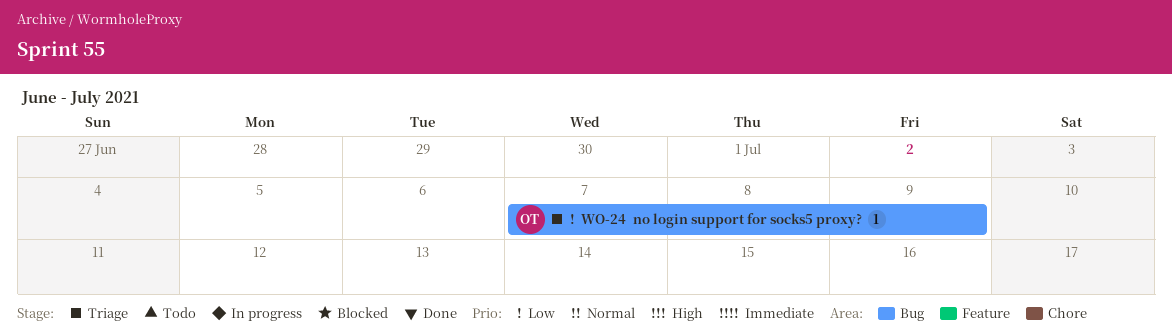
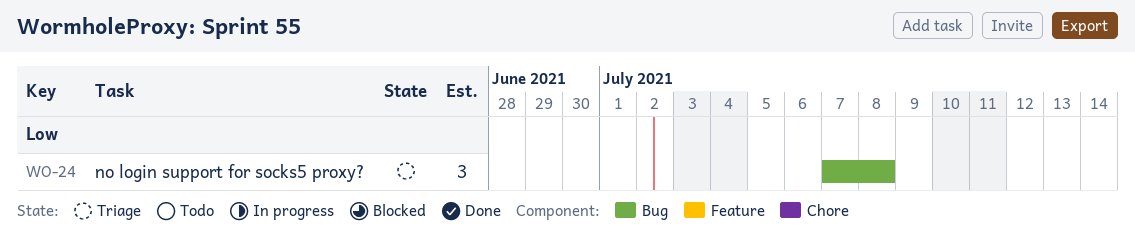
WO-24, estimate: 1 -> 3
WO-24, due: Jul 9 -> Jul 8

